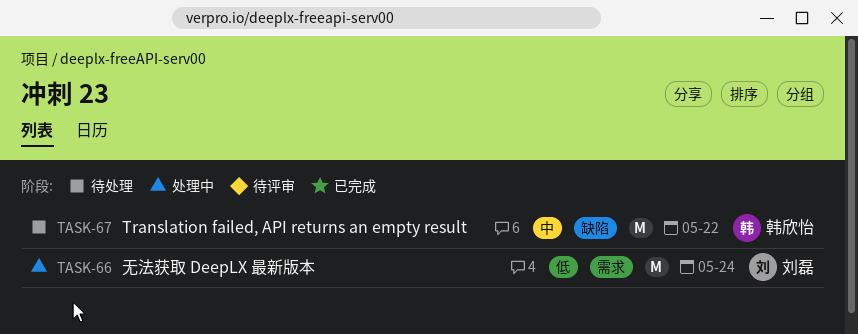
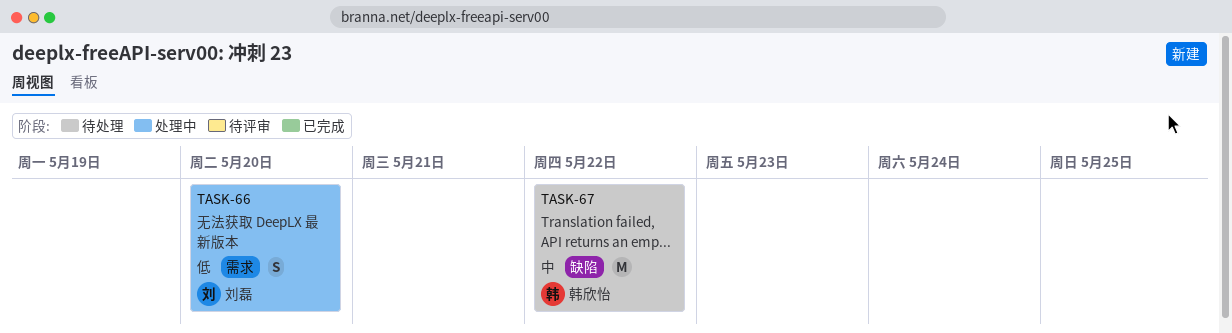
TASK-66, estimate: M -> S
TASK-66, due: May 24 -> May 20

